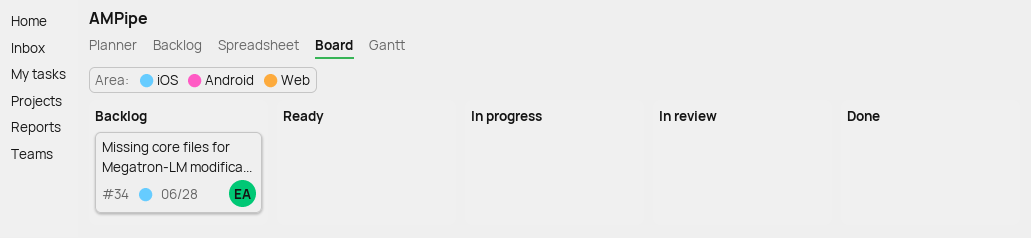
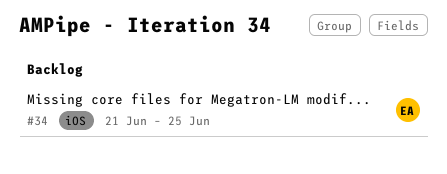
#34, due: Jun 28 -> Jun 25

